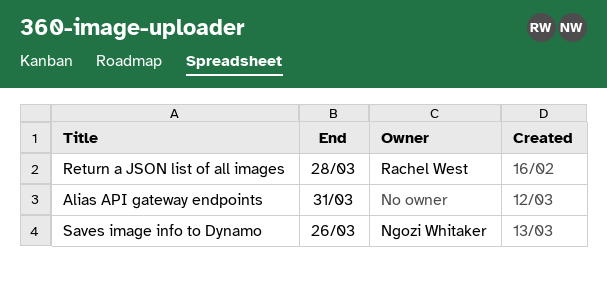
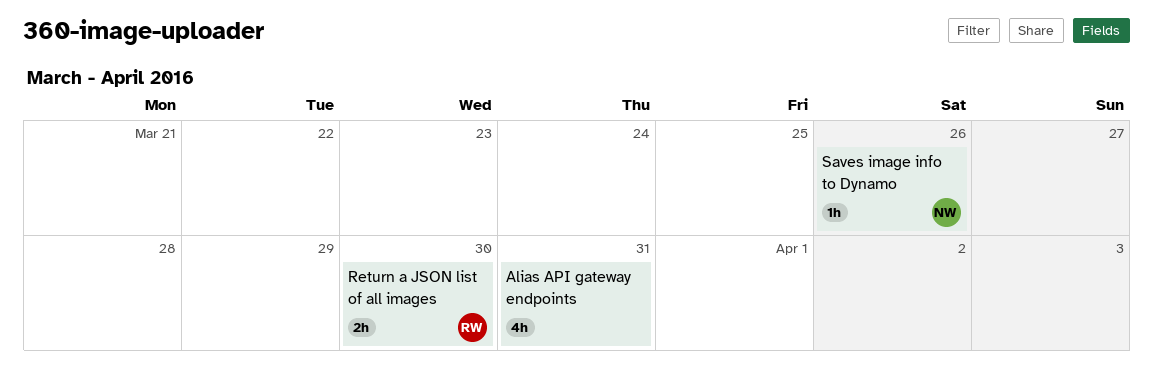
Return a JSON list of all images, due: Mar 28 -> Mar 30

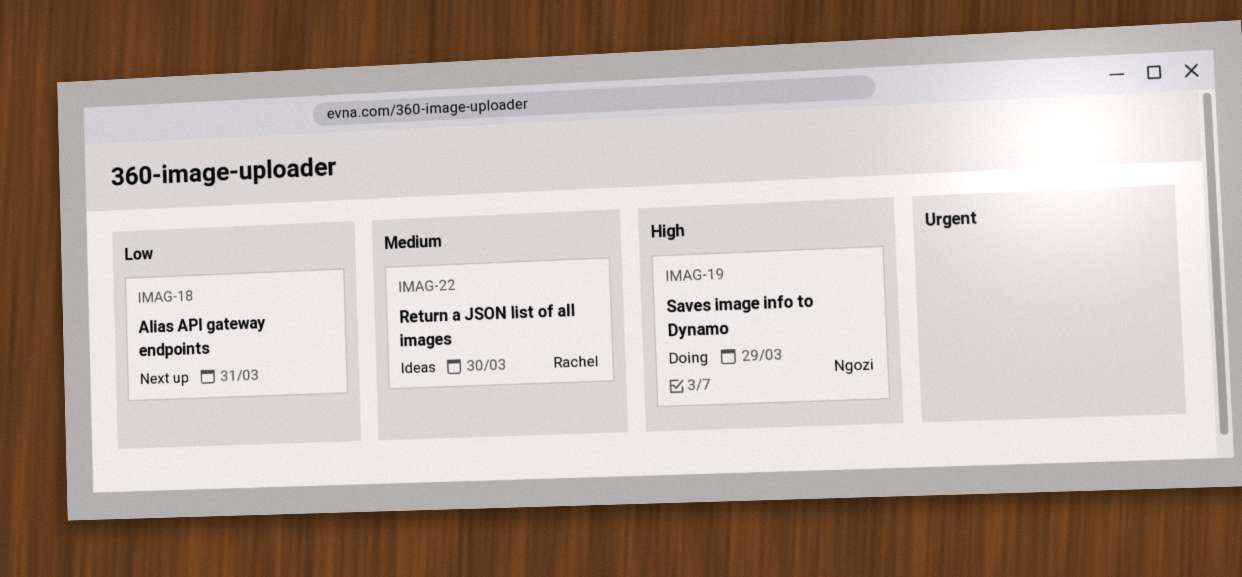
Saves image info to Dynamo, due: Mar 26 -> Mar 29

